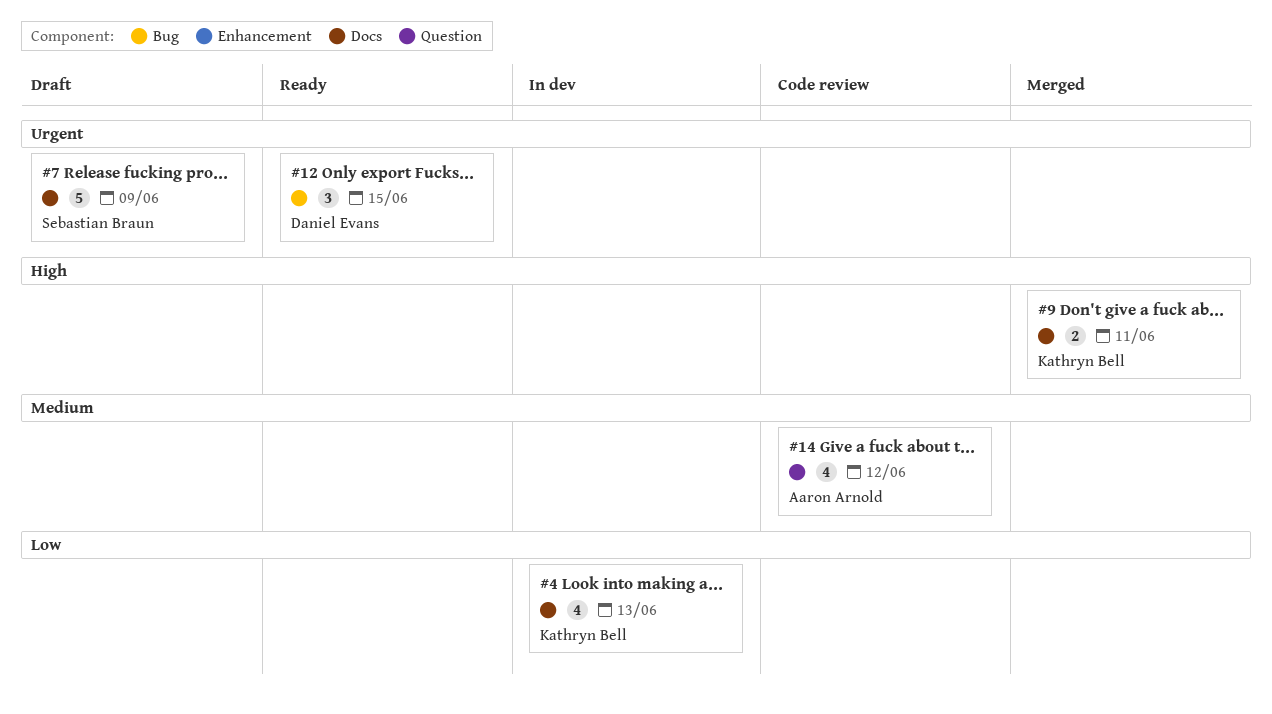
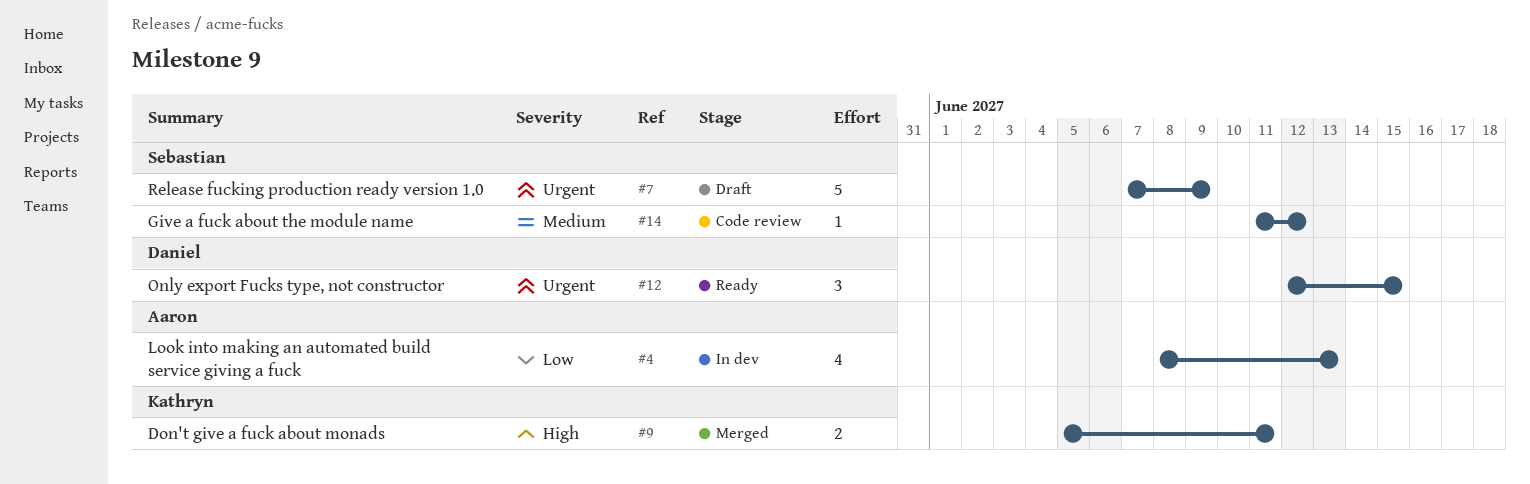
#4, owner: Kathryn Bell -> Aaron Arnold
#14, owner: Aaron Arnold -> Sebastian Braun
#14, estimate: 4 -> 1

